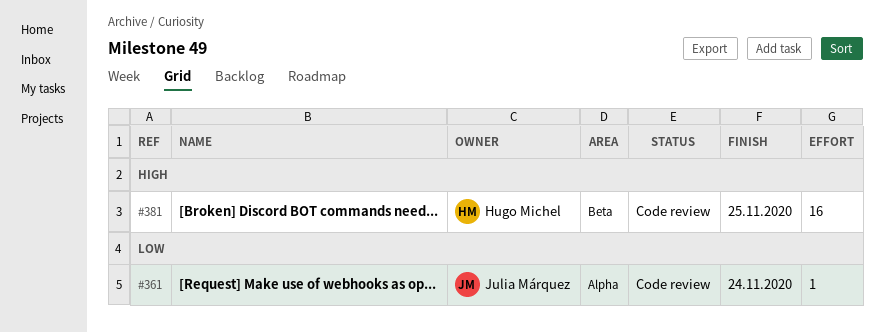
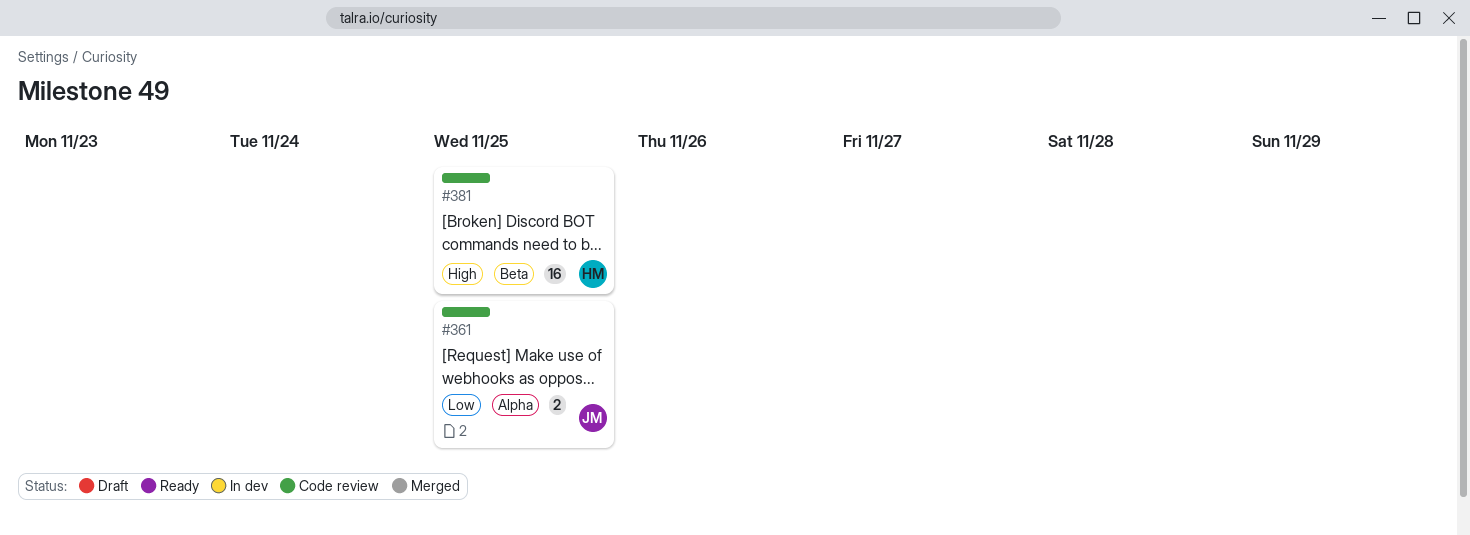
#361, estimate: 1 -> 2
#361, due: Nov 24 -> Nov 25

